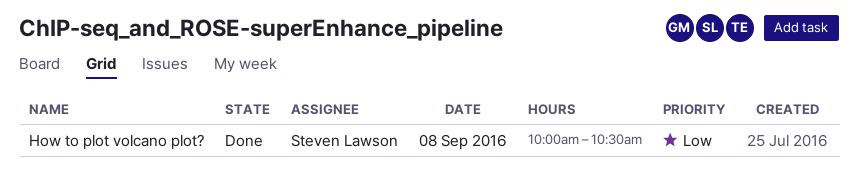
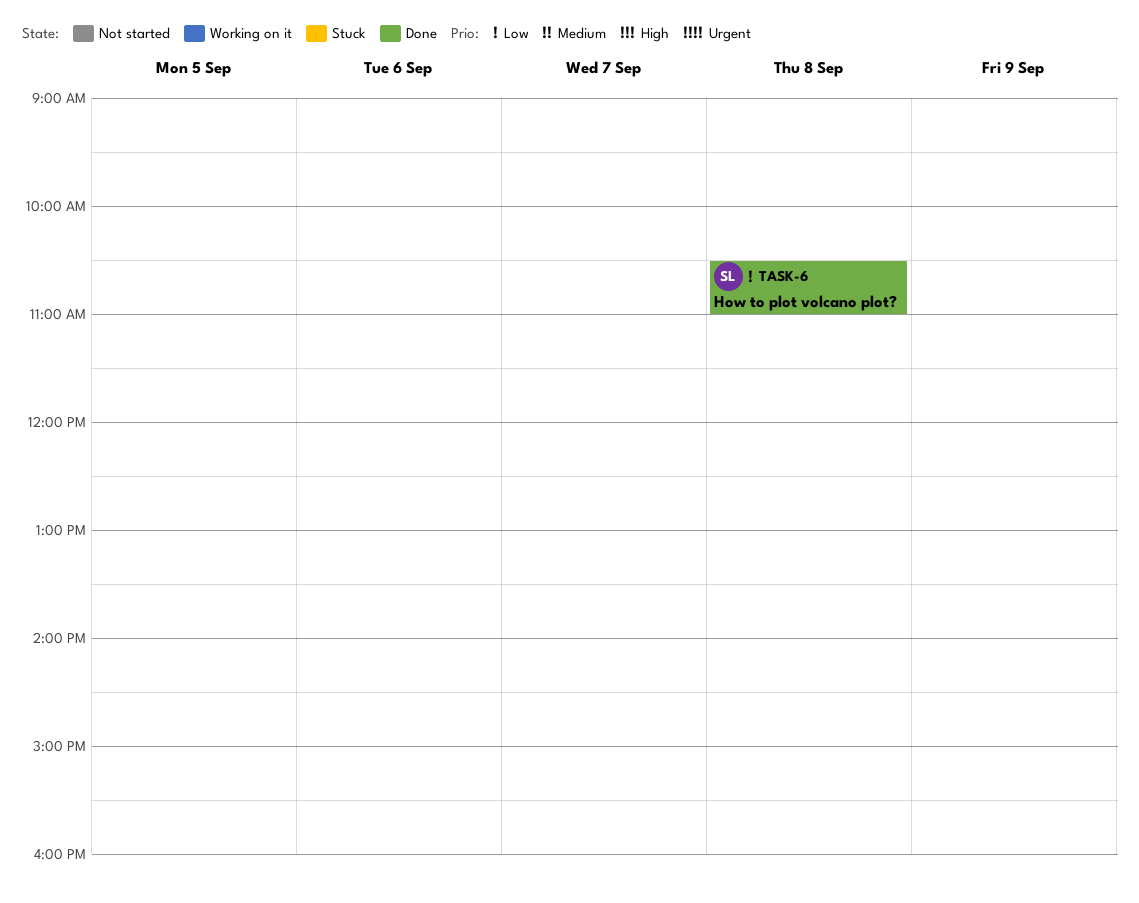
How to plot volcano plot?, begins: 10:00 -> 10:30
How to plot volcano plot?, ends: 10:30 -> 11:00

